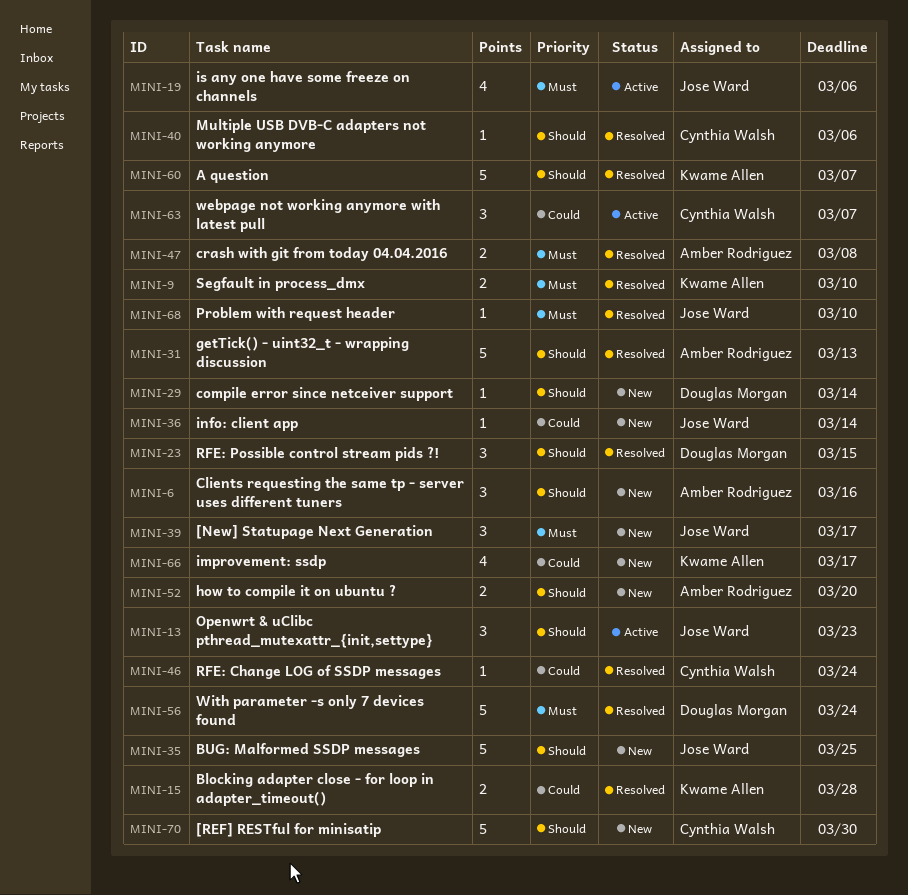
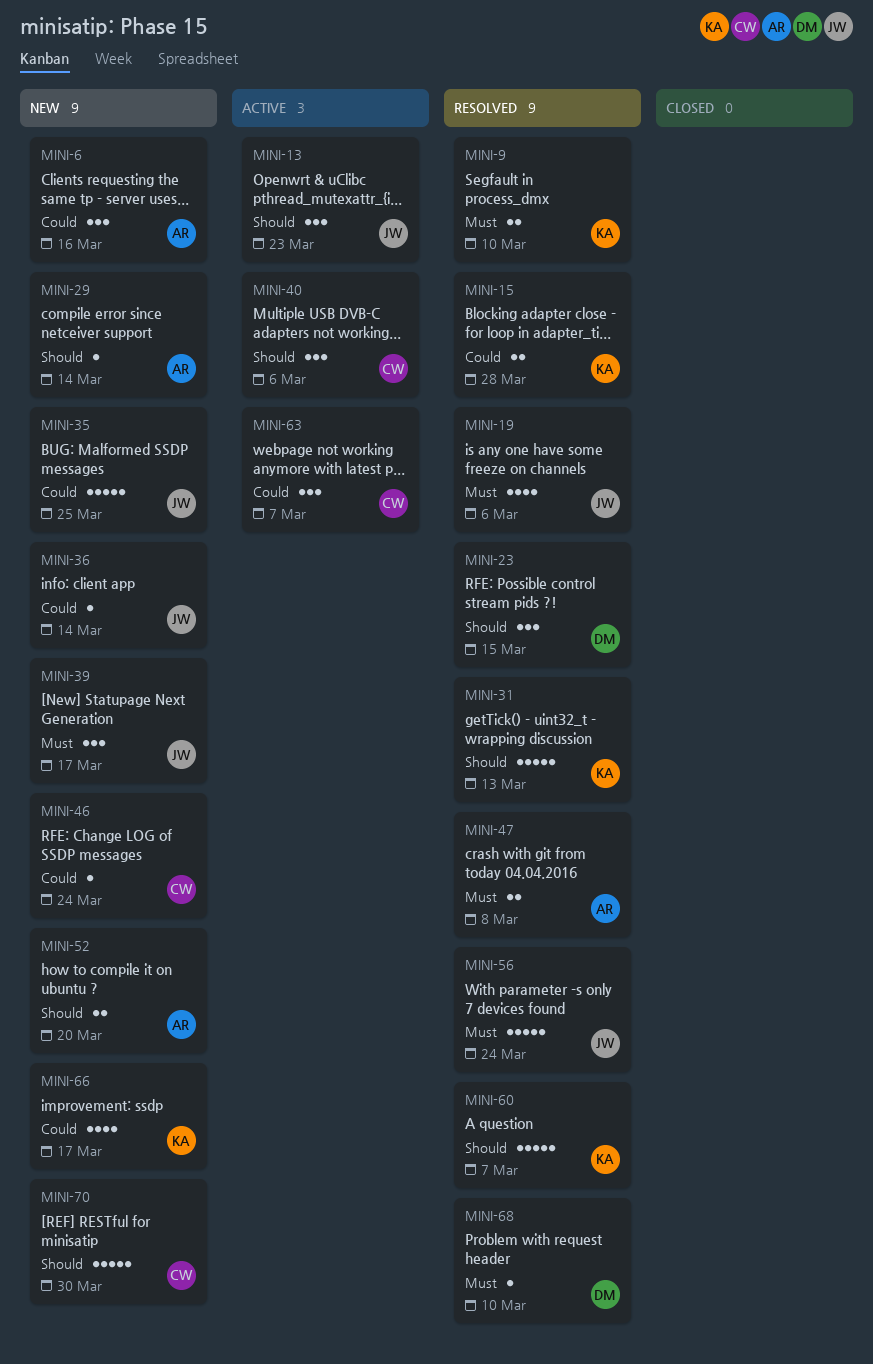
MINI-6, priority: Should -> Could
MINI-19, status: Active -> Resolved
MINI-29, owner: Douglas Morgan -> Amber Rodriguez
MINI-31, owner: Amber Rodriguez -> Kwame Allen
MINI-35, priority: Should -> Could
MINI-40, status: Resolved -> Active
MINI-40, estimate: 1 -> 3
MINI-46, status: Resolved -> New
MINI-56, owner: Douglas Morgan -> Jose Ward
MINI-68, owner: Jose Ward -> Douglas Morgan

